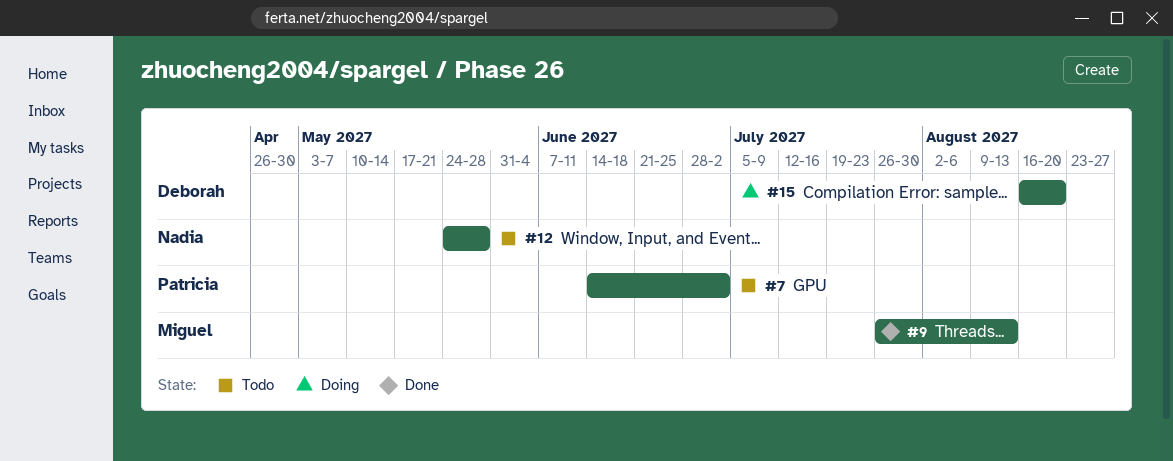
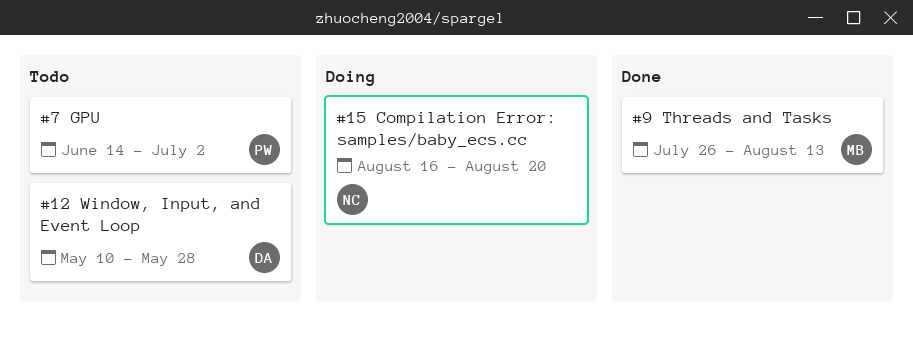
#12, owner: Nadia -> Deborah
#12, start: May 24 -> May 10
#15, owner: Deborah -> Nadia

